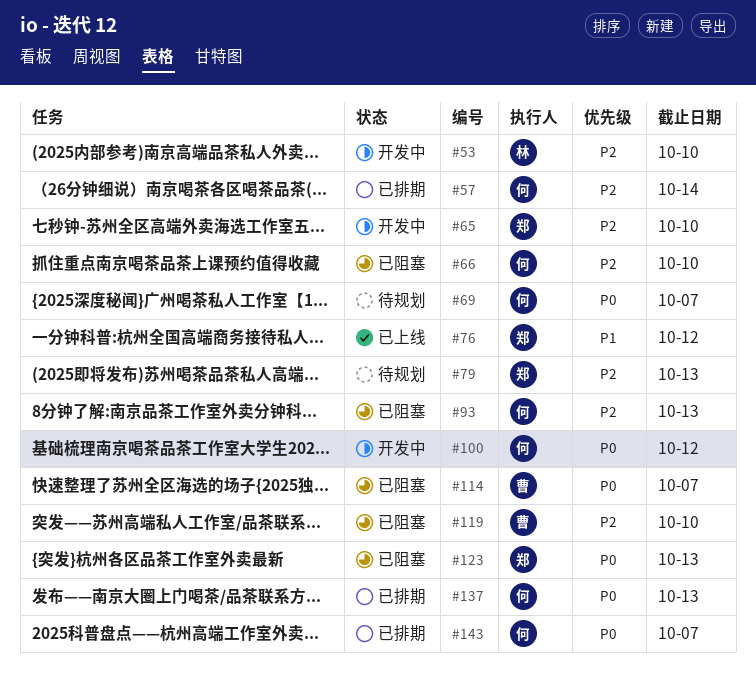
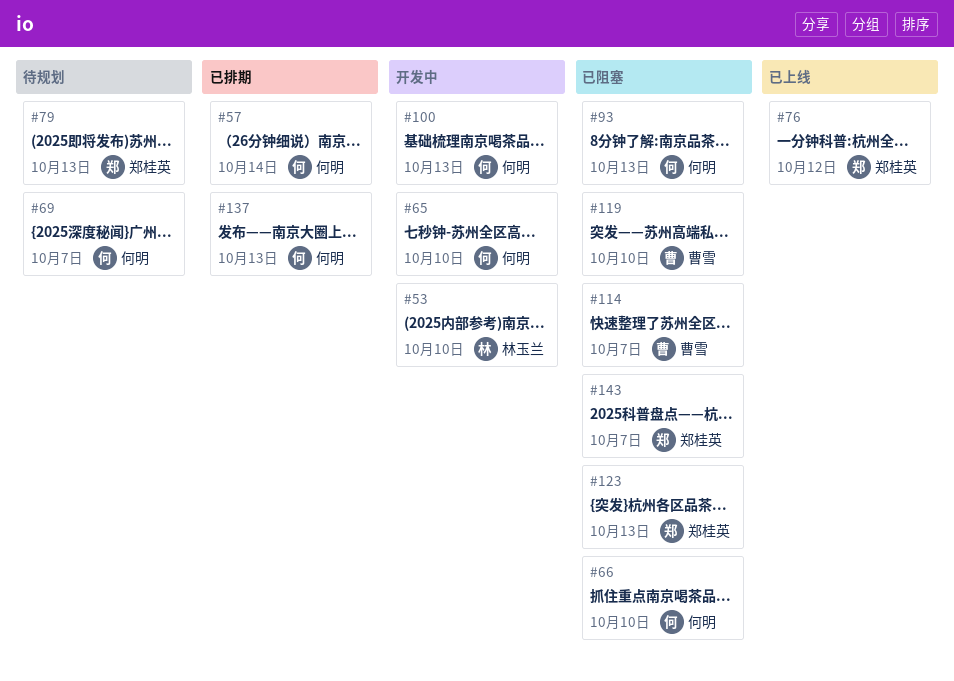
#65, owner: 郑桂英 -> 何明
#100, due: Oct 12 -> Oct 13
#143, status: 已排期 -> 已阻塞
#143, owner: 何明 -> 郑桂英

